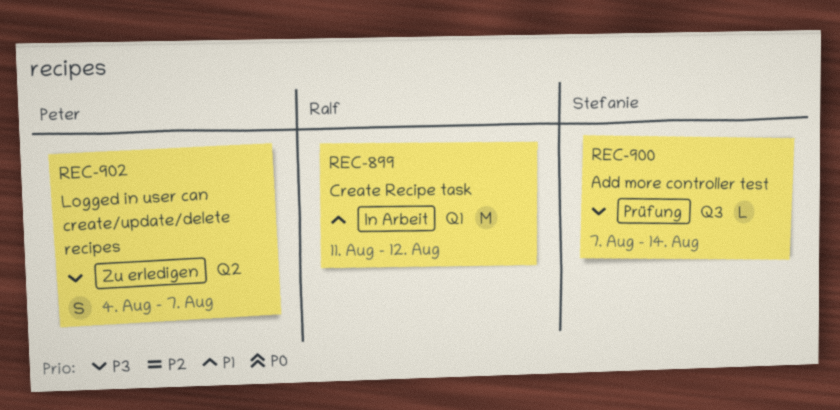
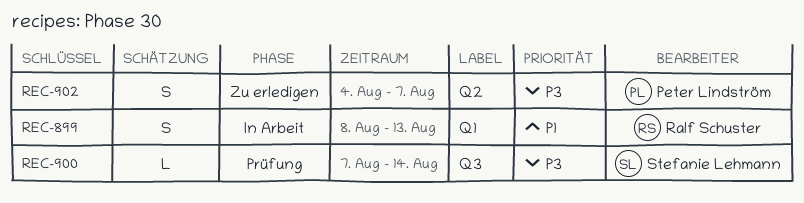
REC-899, estimate: M -> S
REC-899, start: Aug 11 -> Aug 8
REC-899, due: Aug 12 -> Aug 13

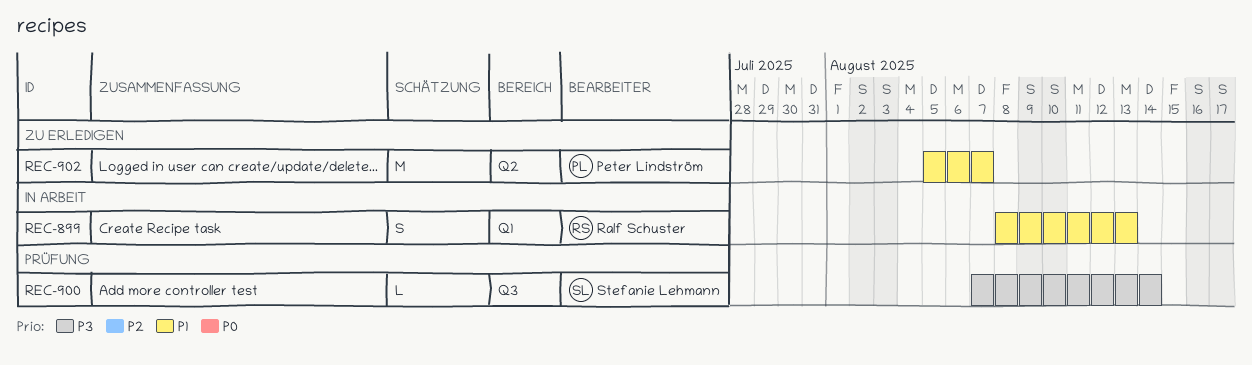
REC-902, priority: P3 -> P1
REC-902, estimate: S -> M
REC-902, start: Aug 4 -> Aug 5

